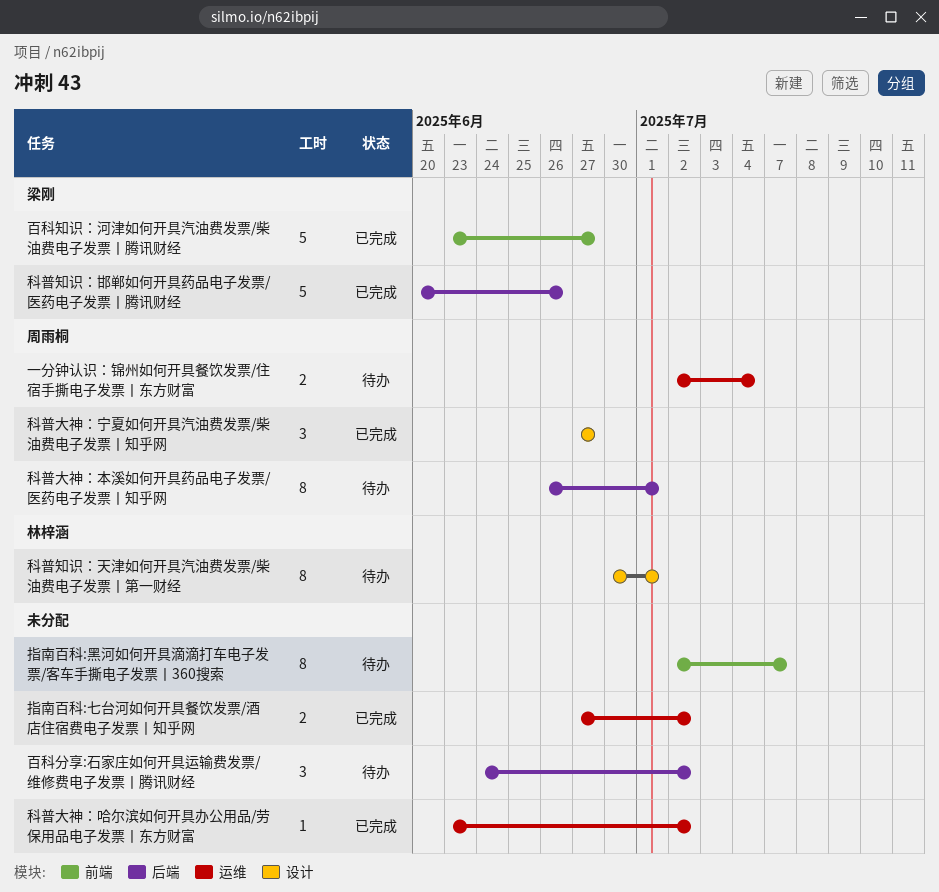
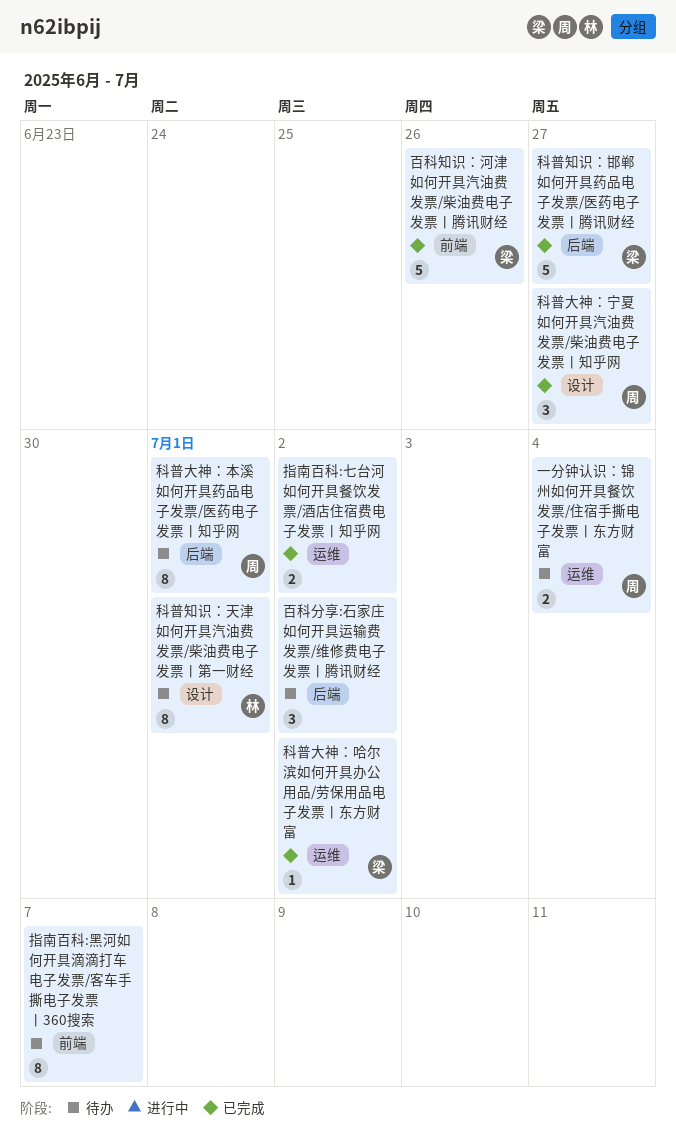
百科知识：河津如何开具汽油费发票/柴油费电子发票丨腾讯财经, due: Jun 27 -> Jun 26
科普大神：哈尔滨如何开具办公用品/劳保用品电子发票丨东方财富, owner: none -> 梁刚
科普知识：邯郸如何开具药品电子发票/医药电子发票丨腾讯财经, due: Jun 26 -> Jun 27

